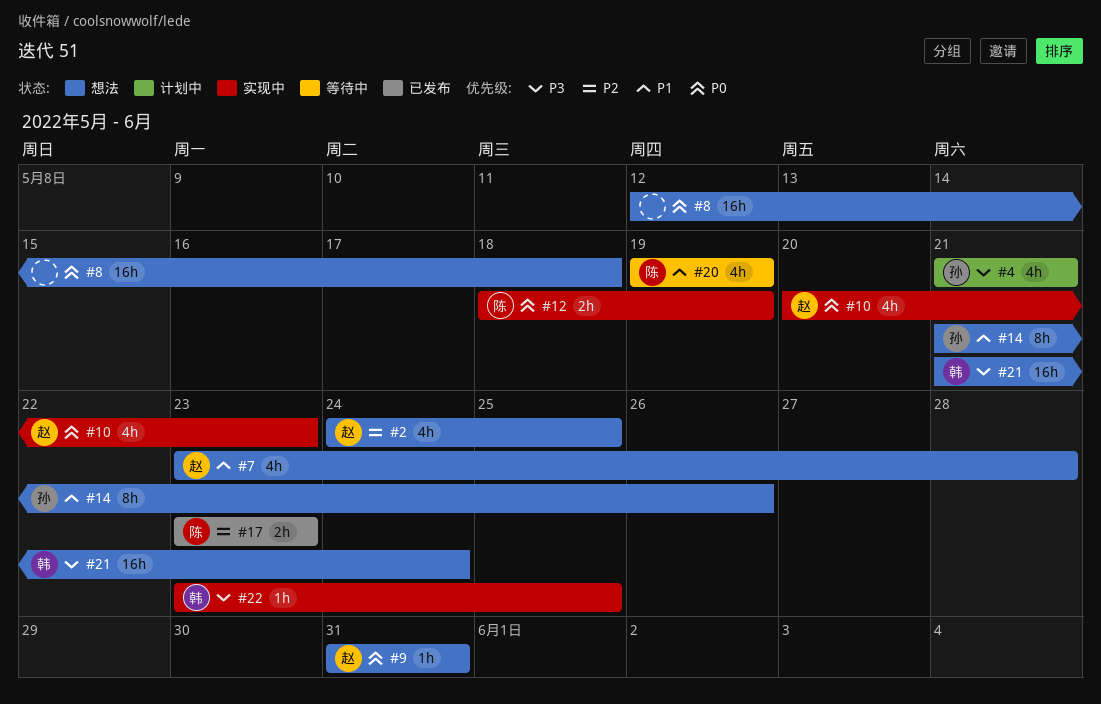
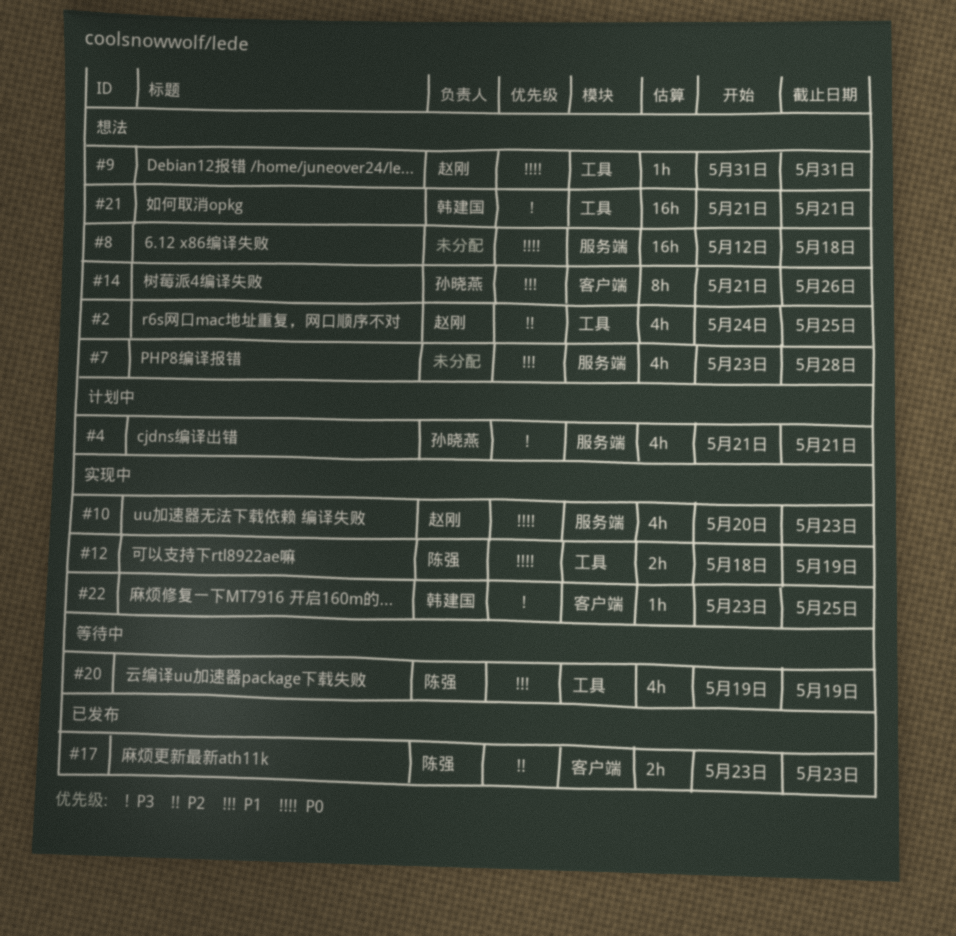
#7, owner: 赵刚 -> none
#21, due: May 24 -> May 21

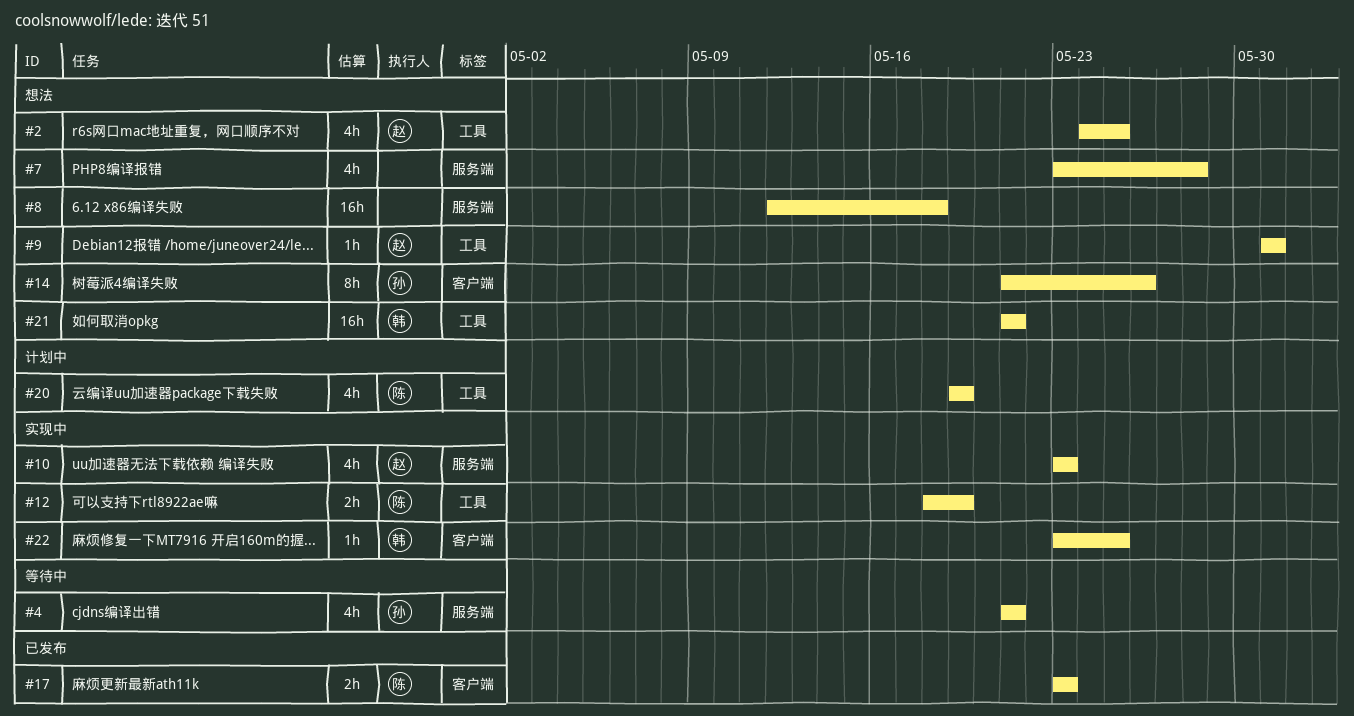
#4, status: 计划中 -> 等待中
#10, start: May 20 -> May 23
#20, status: 等待中 -> 计划中

